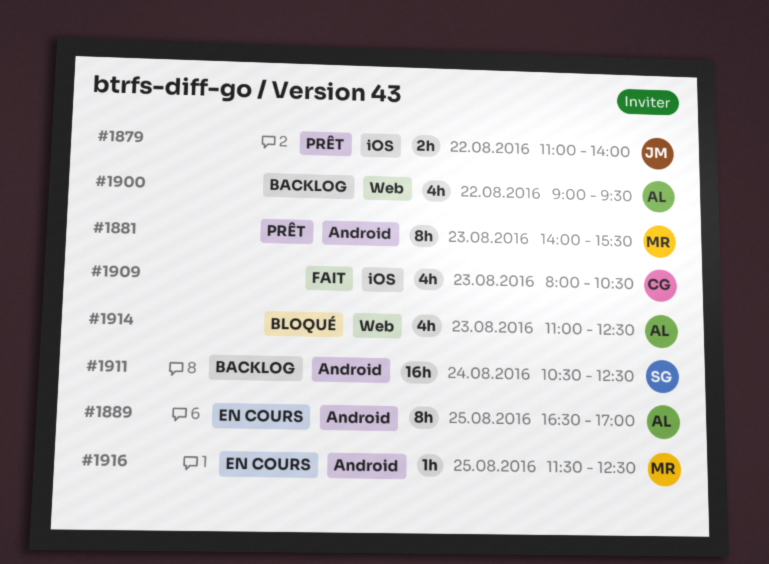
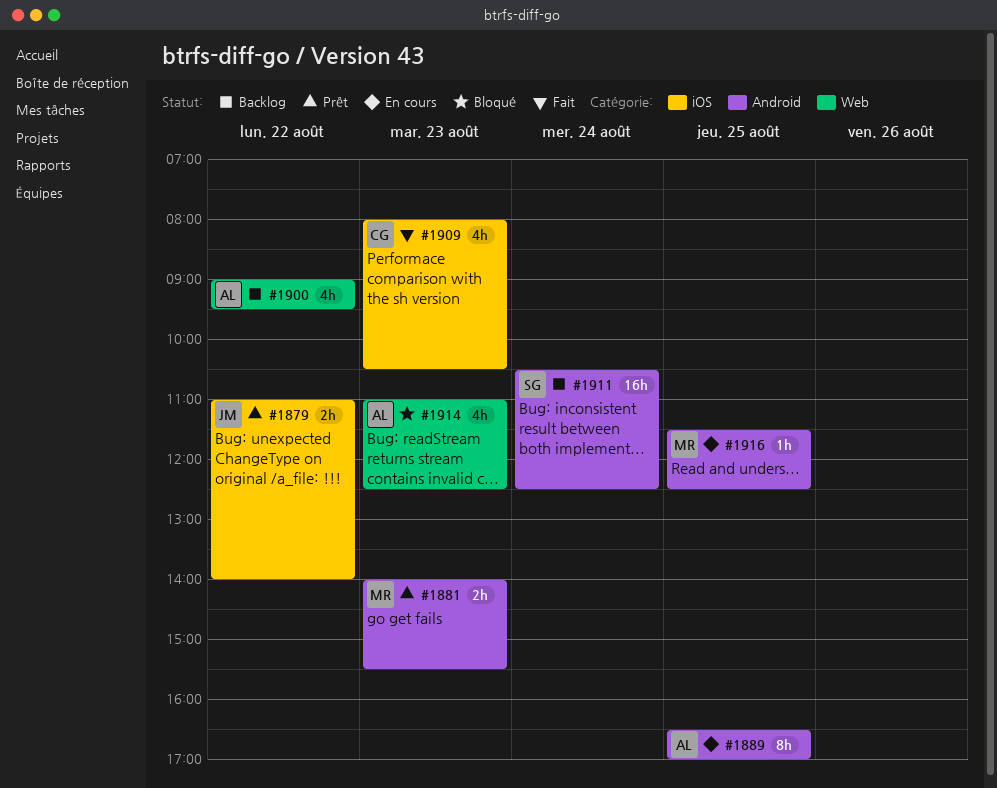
#1881, estimate: 8h -> 2h

